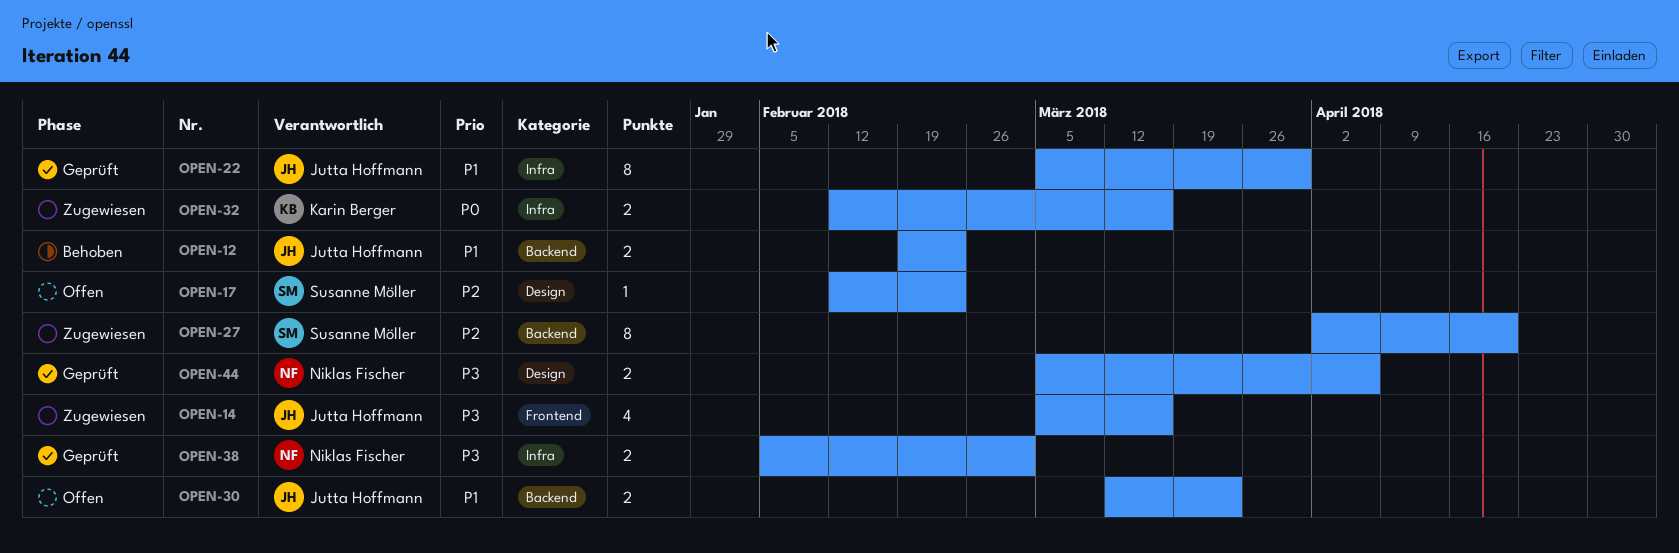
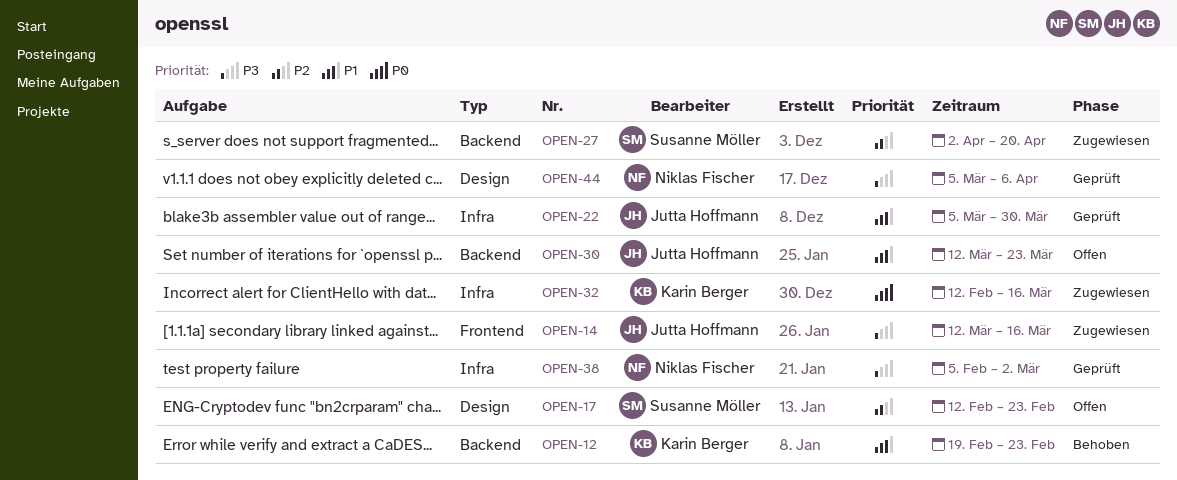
OPEN-12, owner: Jutta Hoffmann -> Karin Berger
OPEN-14, start: Mar 5 -> Mar 12

